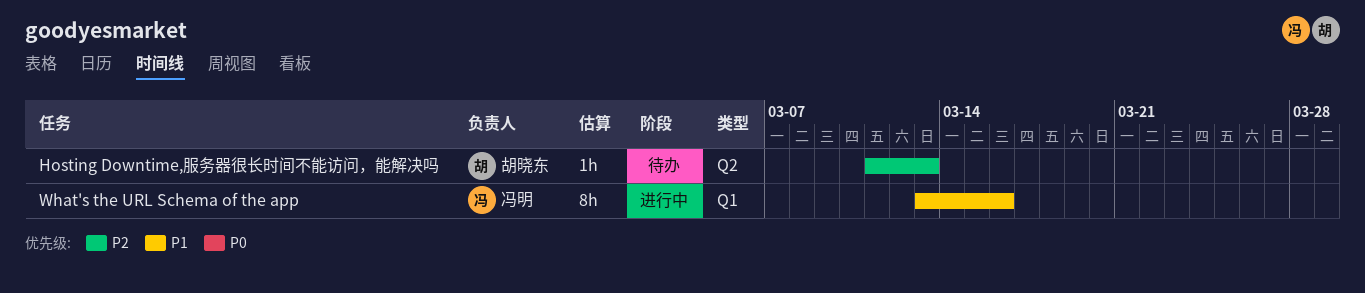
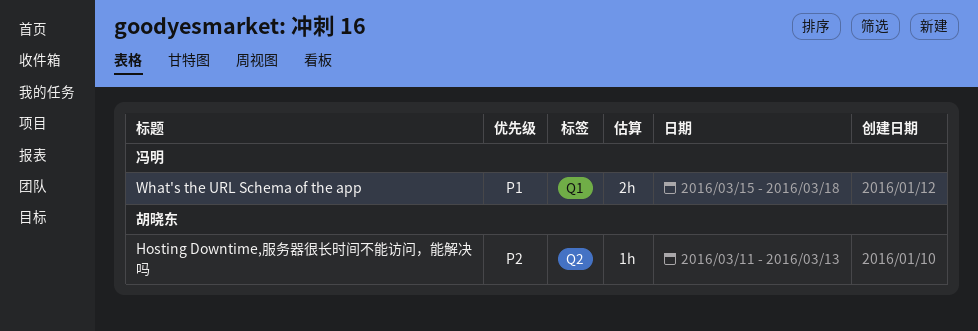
What's the URL Schema of the app, estimate: 8h -> 2h
What's the URL Schema of the app, start: Mar 13 -> Mar 15
What's the URL Schema of the app, due: Mar 16 -> Mar 18

